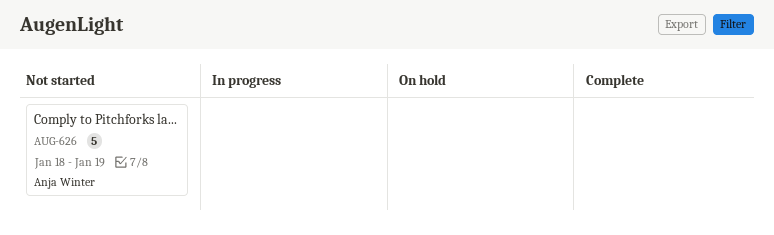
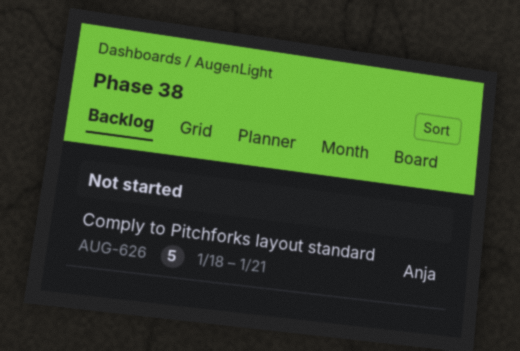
AUG-626, due: Jan 19 -> Jan 21

